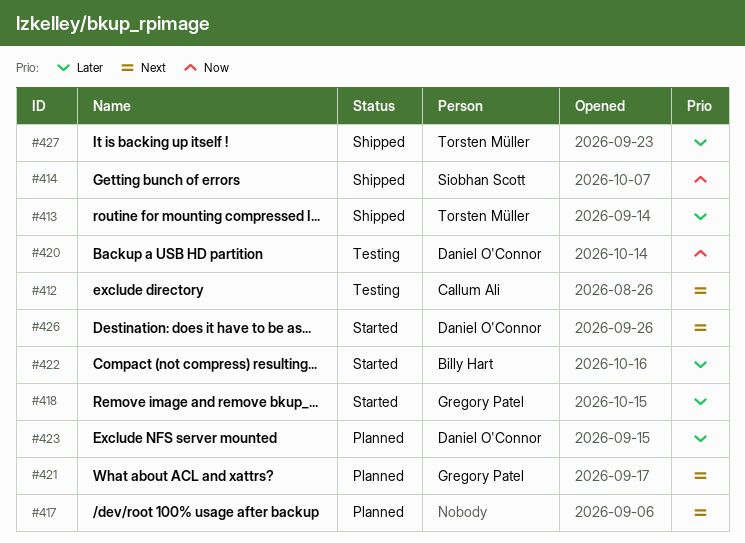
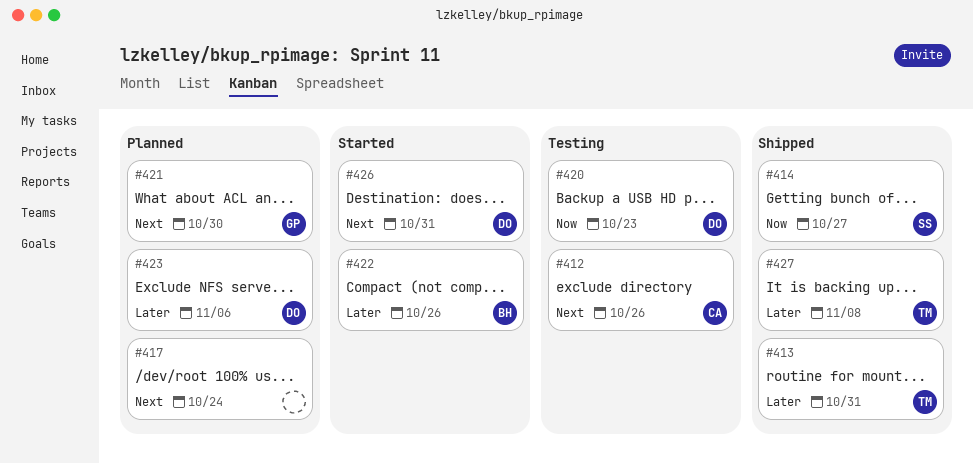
#418: present -> none

